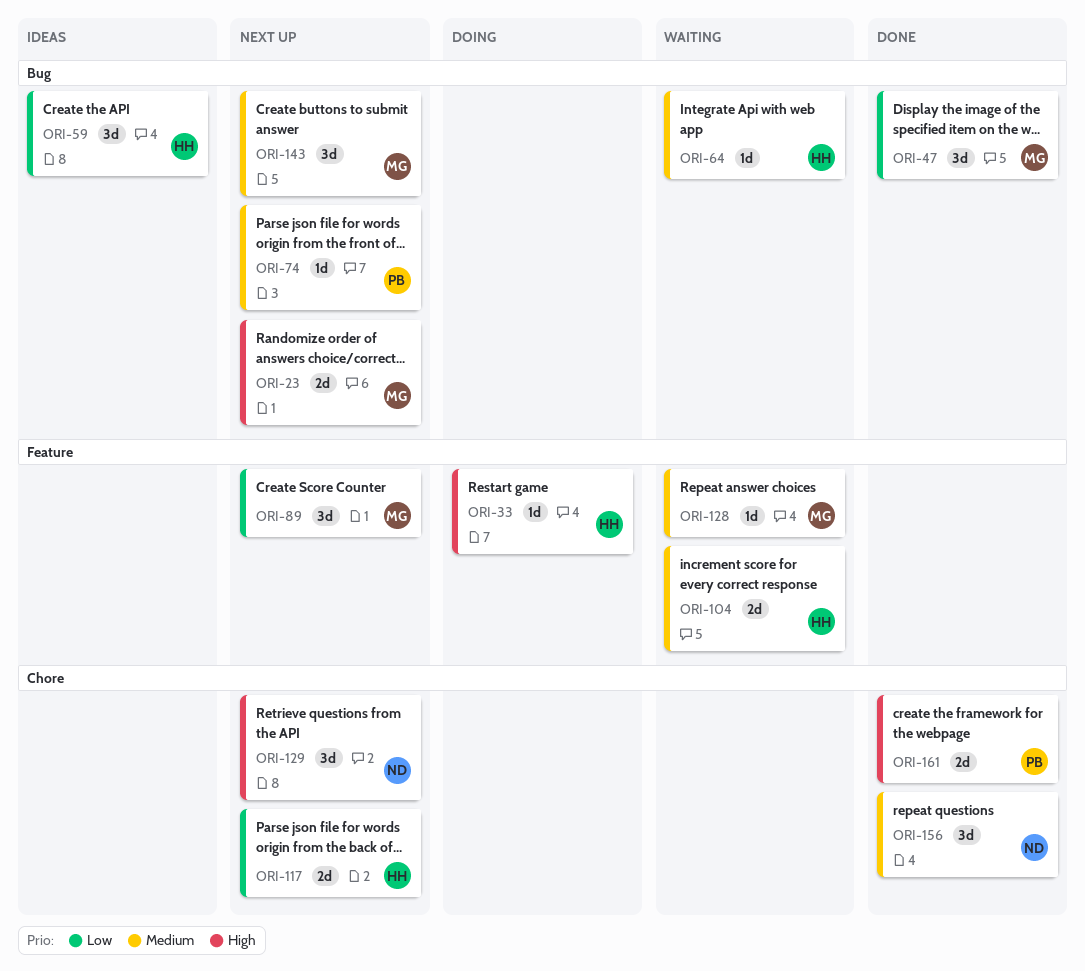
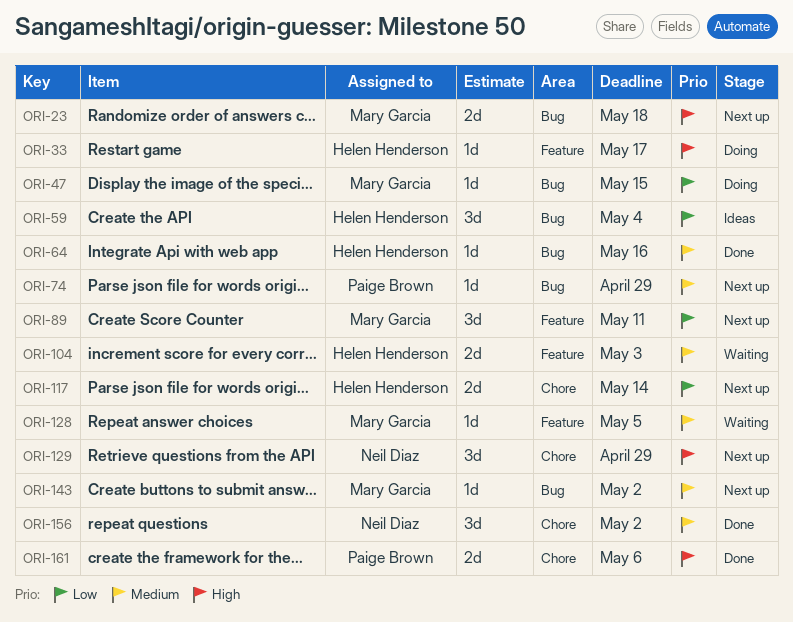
ORI-47, status: Done -> Doing
ORI-47, estimate: 3d -> 1d
ORI-64, status: Waiting -> Done
ORI-143, estimate: 3d -> 1d

